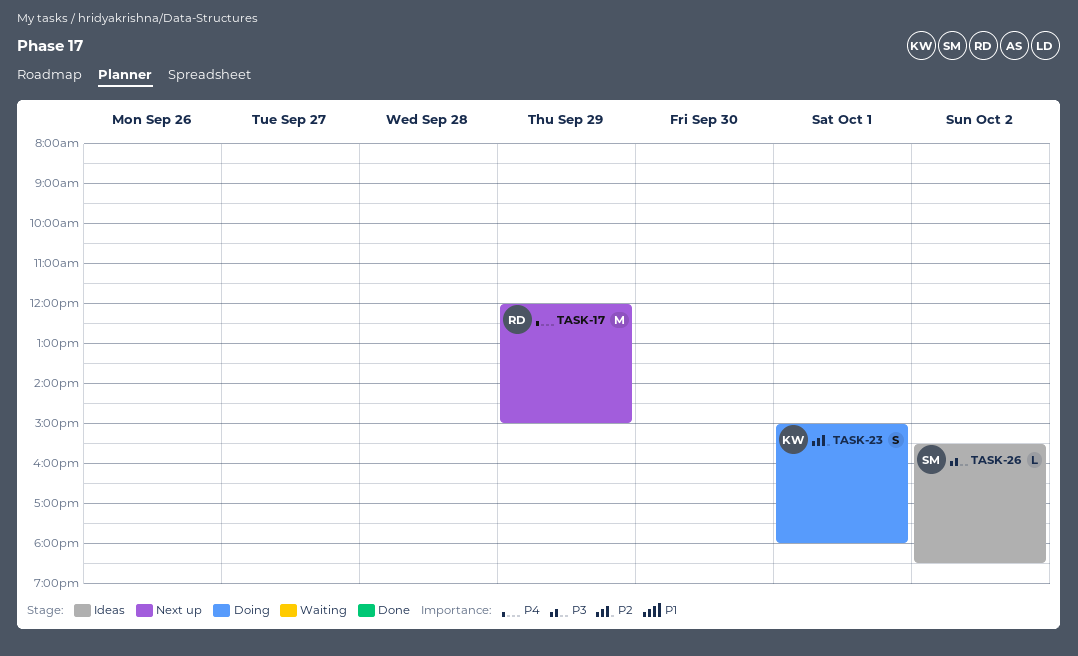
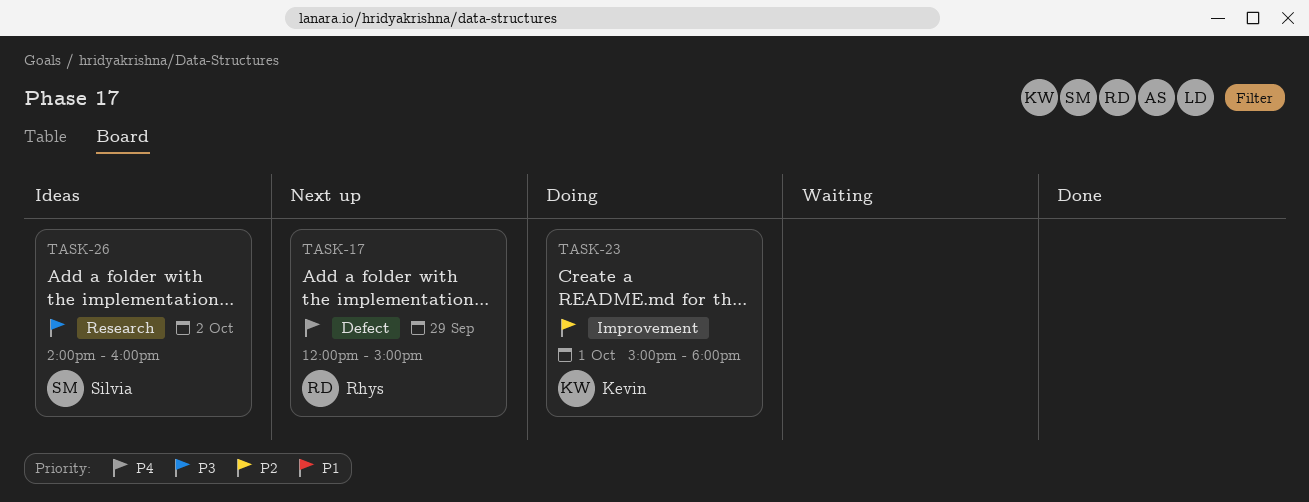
TASK-26, begins: 15:30 -> 14:00
TASK-26, ends: 18:30 -> 16:00

